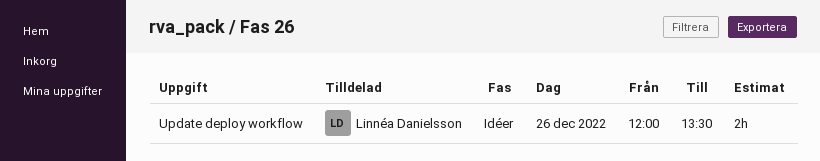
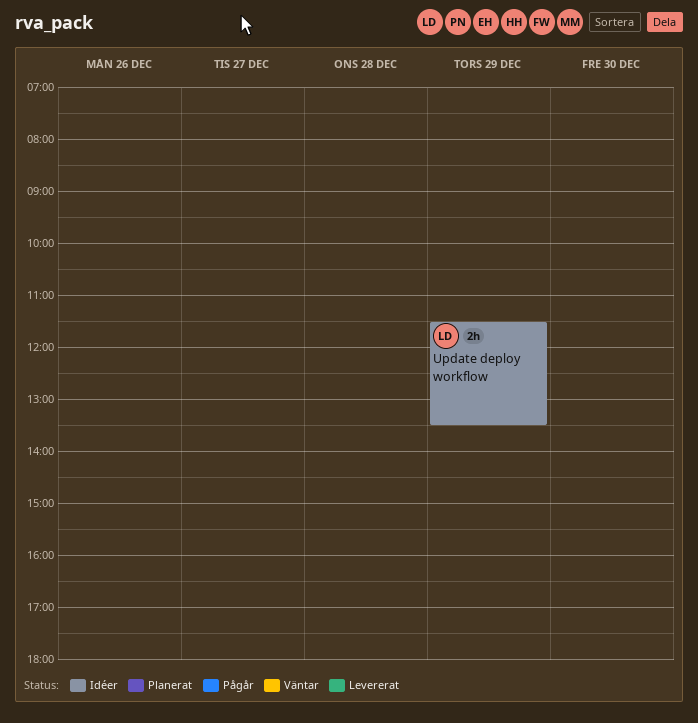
Update deploy workflow, day: Dec 26 -> Dec 29
Update deploy workflow, begins: 12:00 -> 11:30

